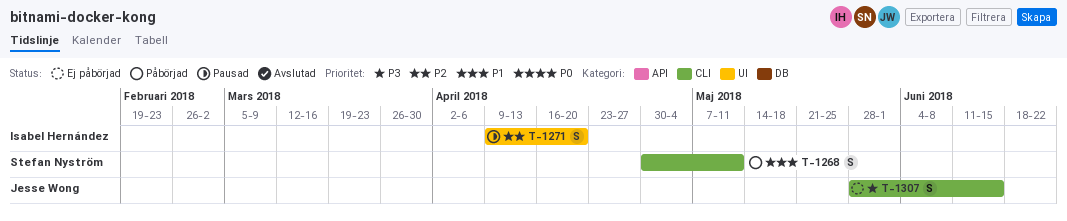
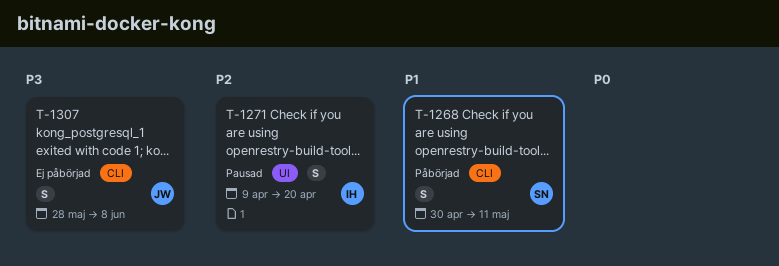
T-1307, due: Jun 15 -> Jun 8

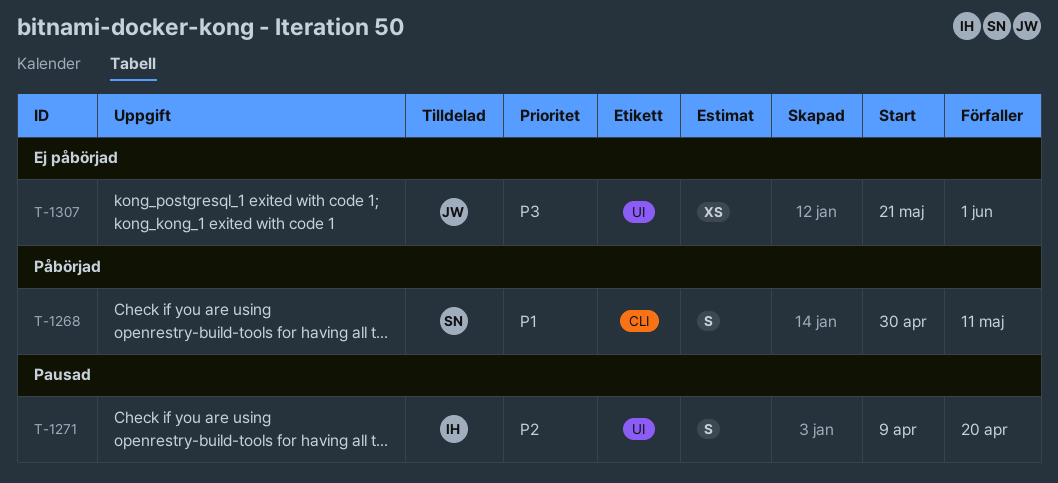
T-1307, label: CLI -> UI
T-1307, estimate: S -> XS
T-1307, start: May 28 -> May 21
T-1307, due: Jun 8 -> Jun 1

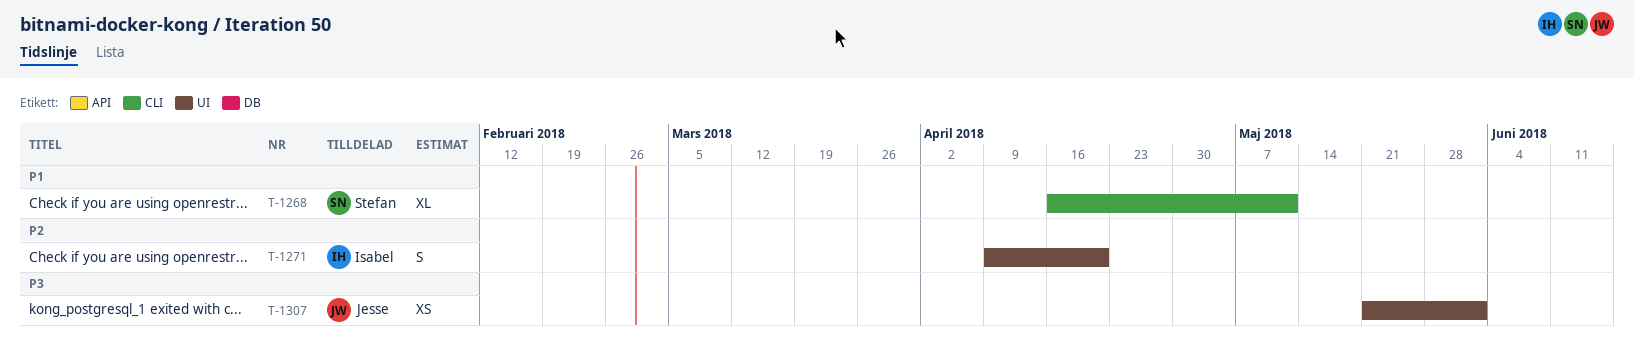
T-1268, estimate: S -> XL
T-1268, start: Apr 30 -> Apr 16

